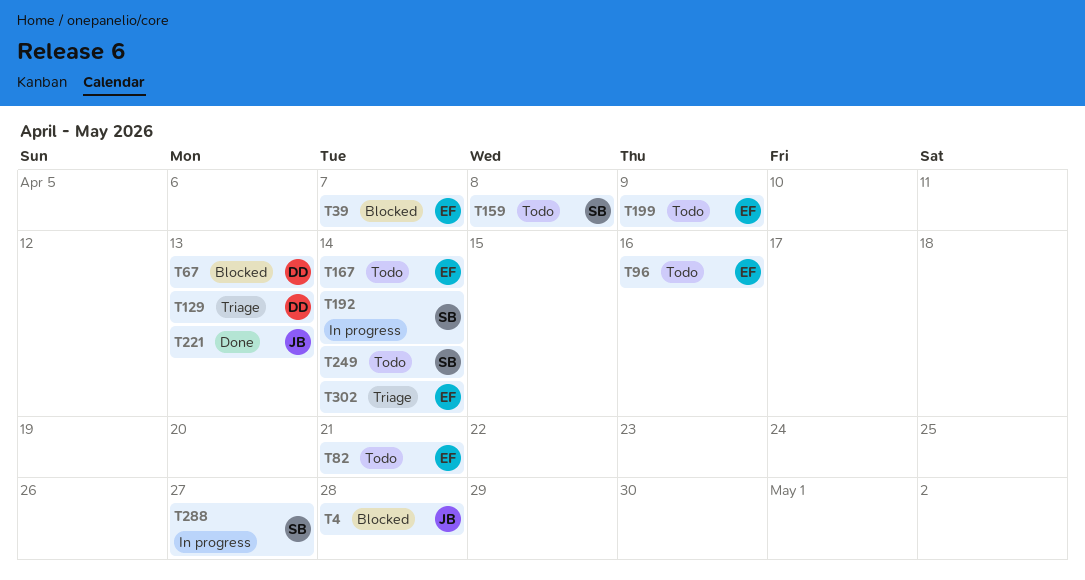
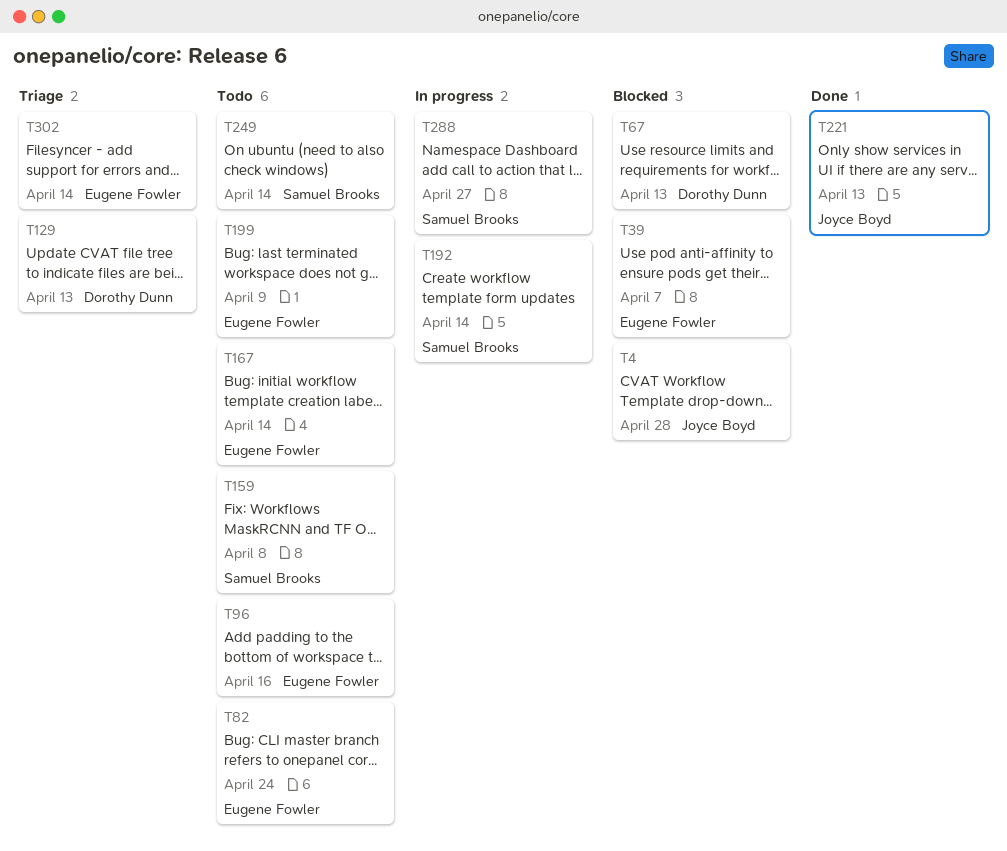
T82, due: Apr 21 -> Apr 24

